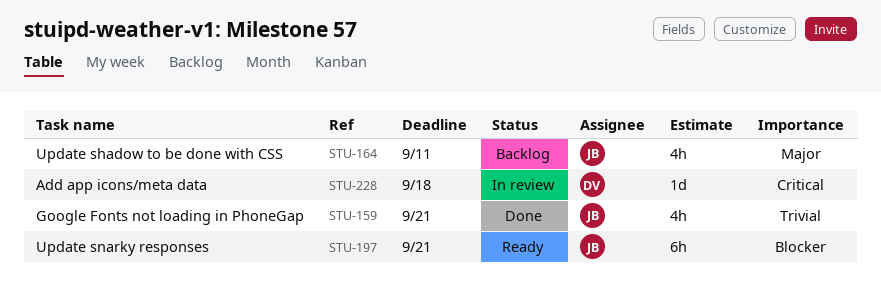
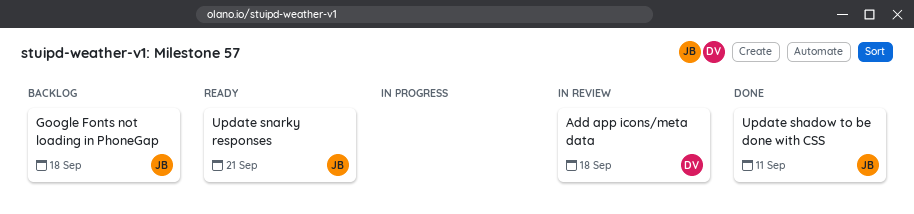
Google Fonts not loading in PhoneGap, status: Done -> Backlog
Google Fonts not loading in PhoneGap, due: Sep 21 -> Sep 18
Update shadow to be done with CSS, status: Backlog -> Done

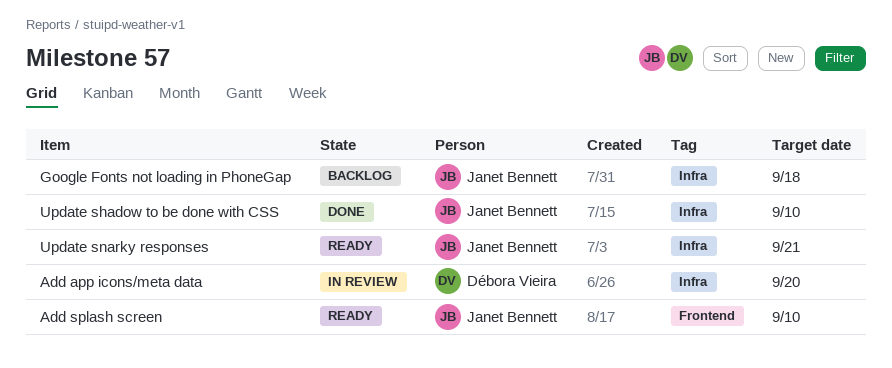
Add app icons/meta data, due: Sep 18 -> Sep 20
Add splash screen: none -> present
Update shadow to be done with CSS, due: Sep 11 -> Sep 10

